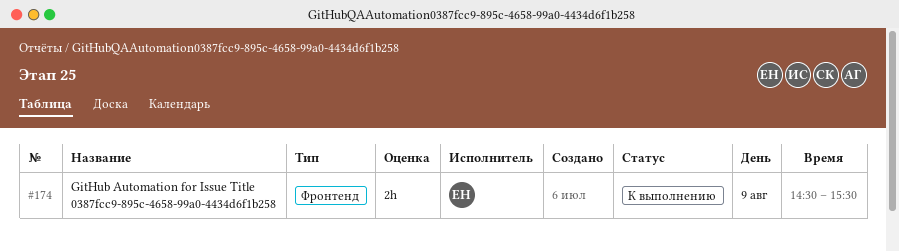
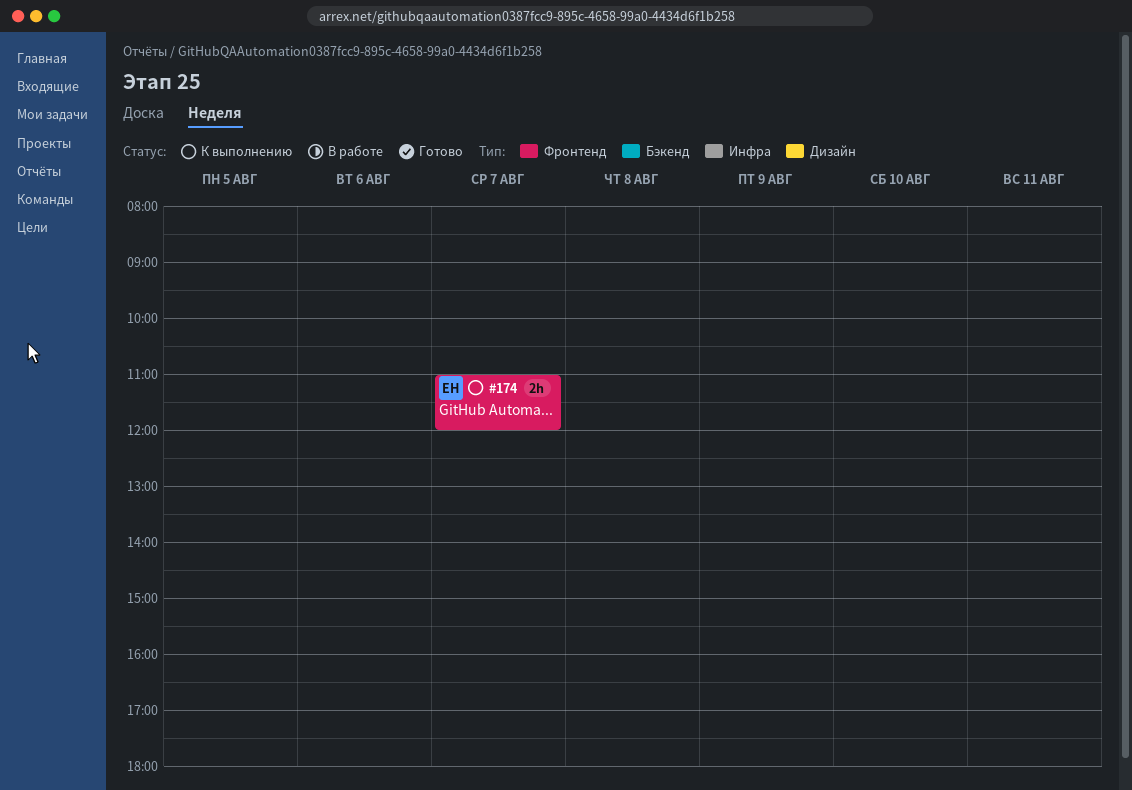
#174, day: Aug 9 -> Aug 7
#174, begins: 14:30 -> 11:00
#174, ends: 15:30 -> 12:00

